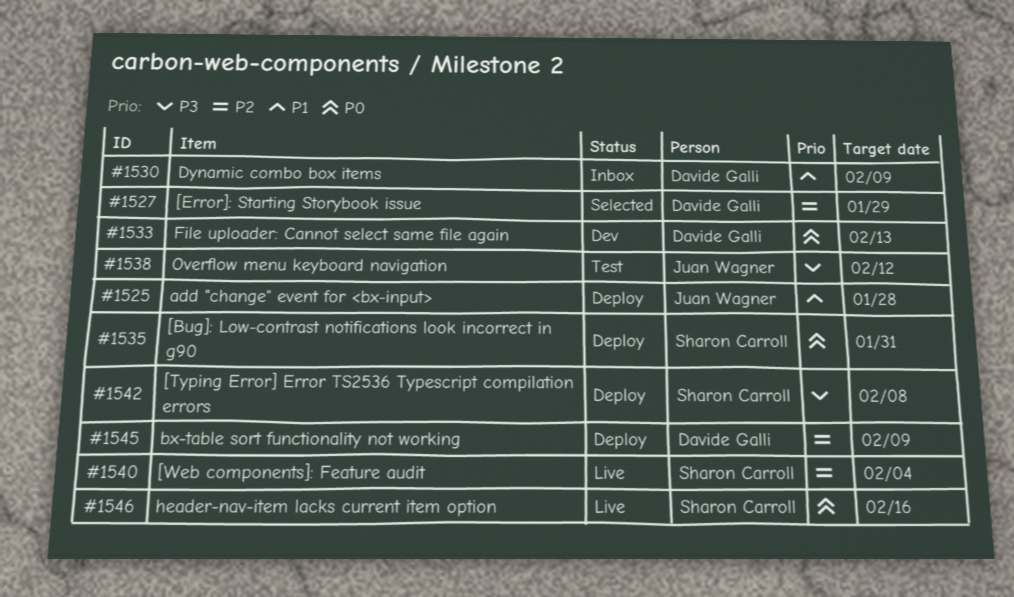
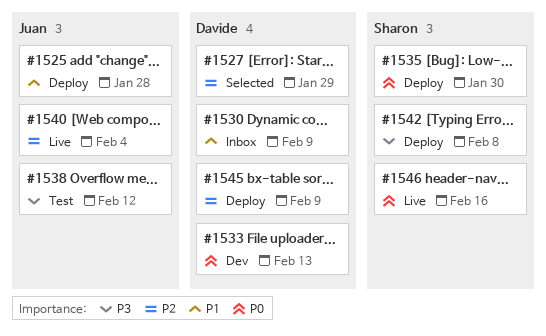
#1535, due: Jan 31 -> Jan 30
#1540, owner: Sharon Carroll -> Juan Wagner

